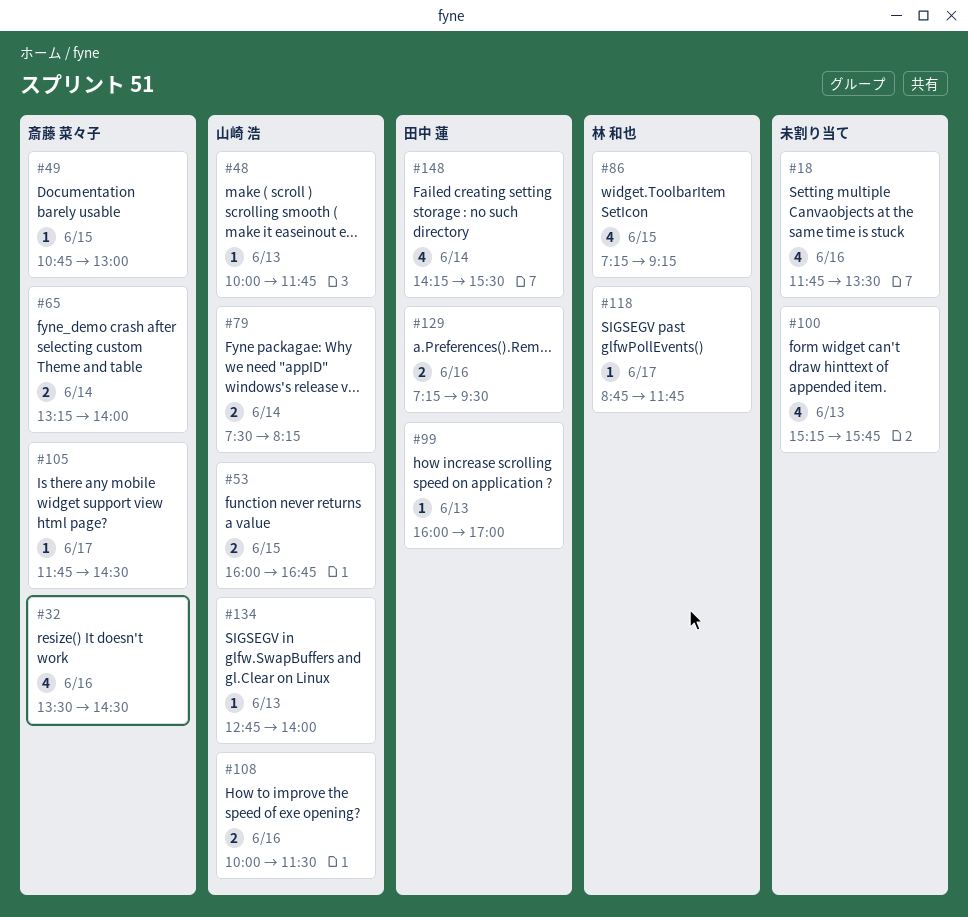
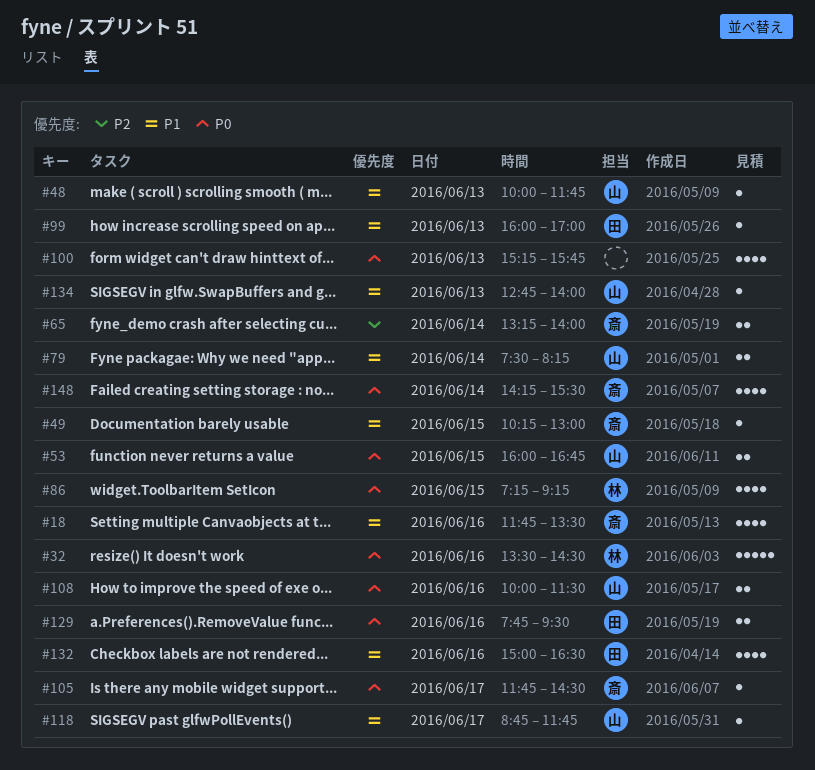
#18, owner: none -> 斎藤 菜々子
#32, owner: 斎藤 菜々子 -> 林 和也
#32, estimate: 4 -> 5
#49, begins: 10:45 -> 10:15
#118, owner: 林 和也 -> 山崎 浩
#129, begins: 07:15 -> 07:45
#132: none -> present
#148, owner: 田中 蓮 -> 斎藤 菜々子

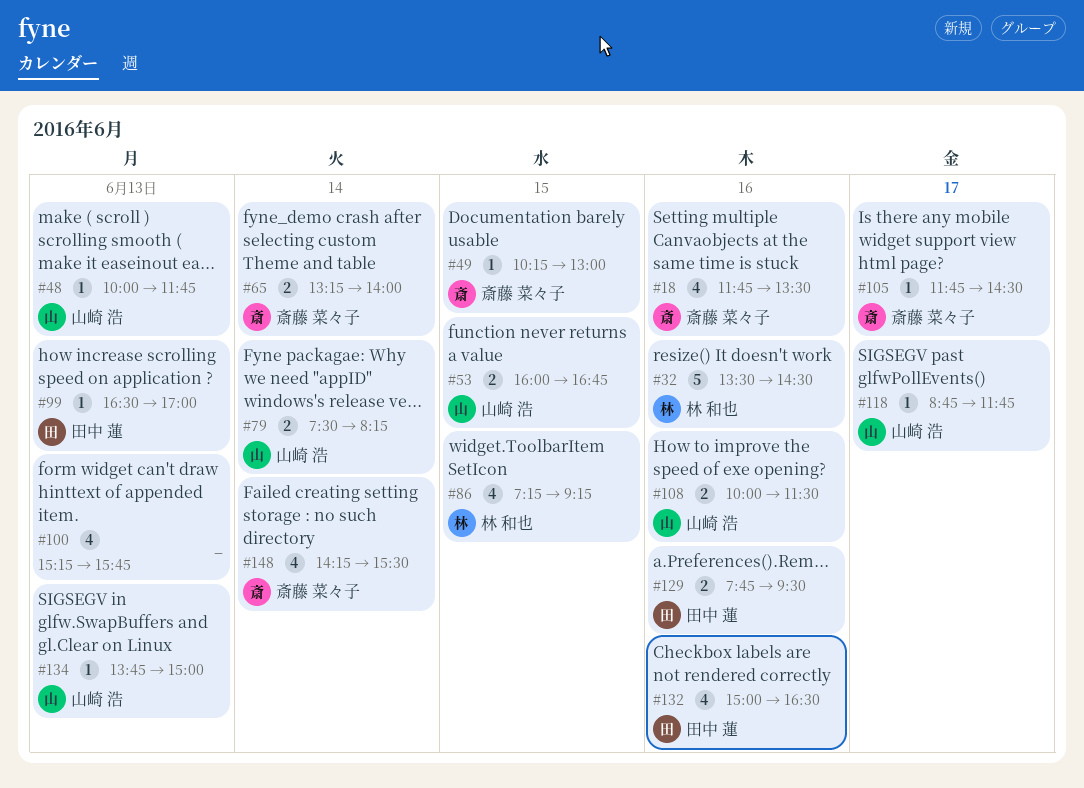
#99, begins: 16:00 -> 16:30
#134, begins: 12:45 -> 13:45
#134, ends: 14:00 -> 15:00

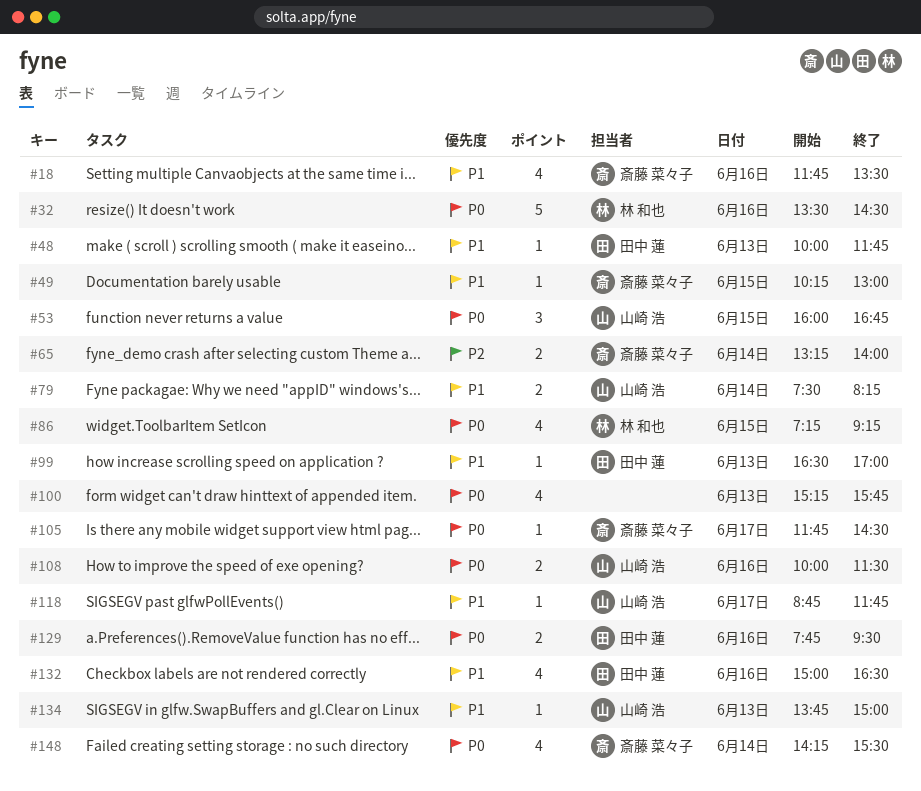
#48, owner: 山崎 浩 -> 田中 蓮
#53, estimate: 2 -> 3

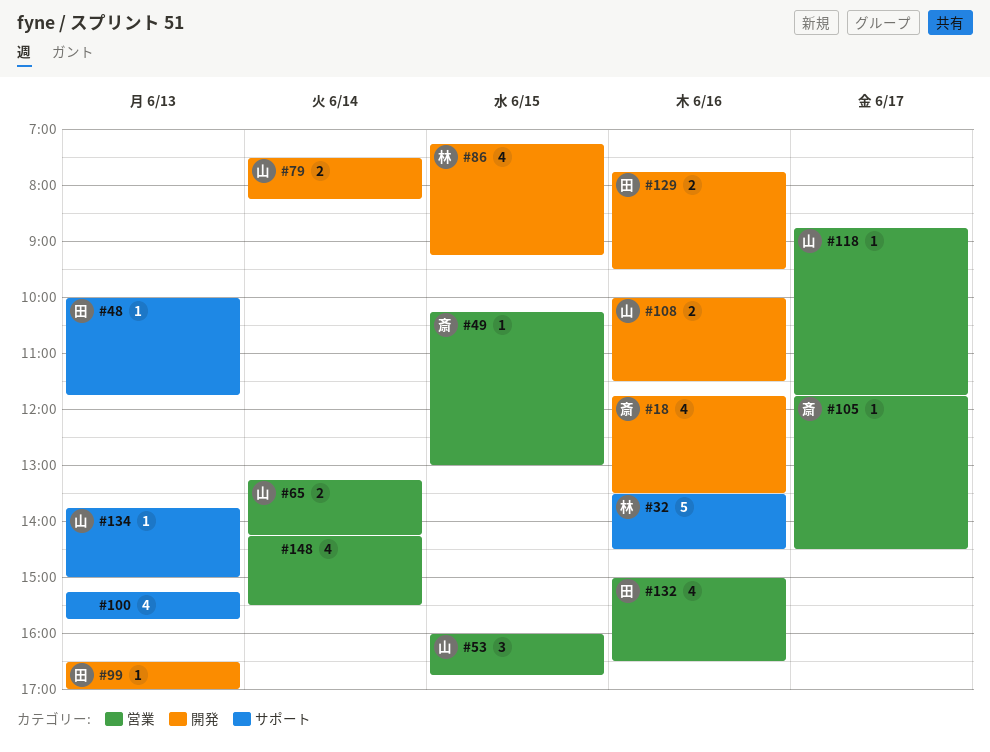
#65, owner: 斎藤 菜々子 -> 山崎 浩
#65, ends: 14:00 -> 14:15
#148, owner: 斎藤 菜々子 -> none

